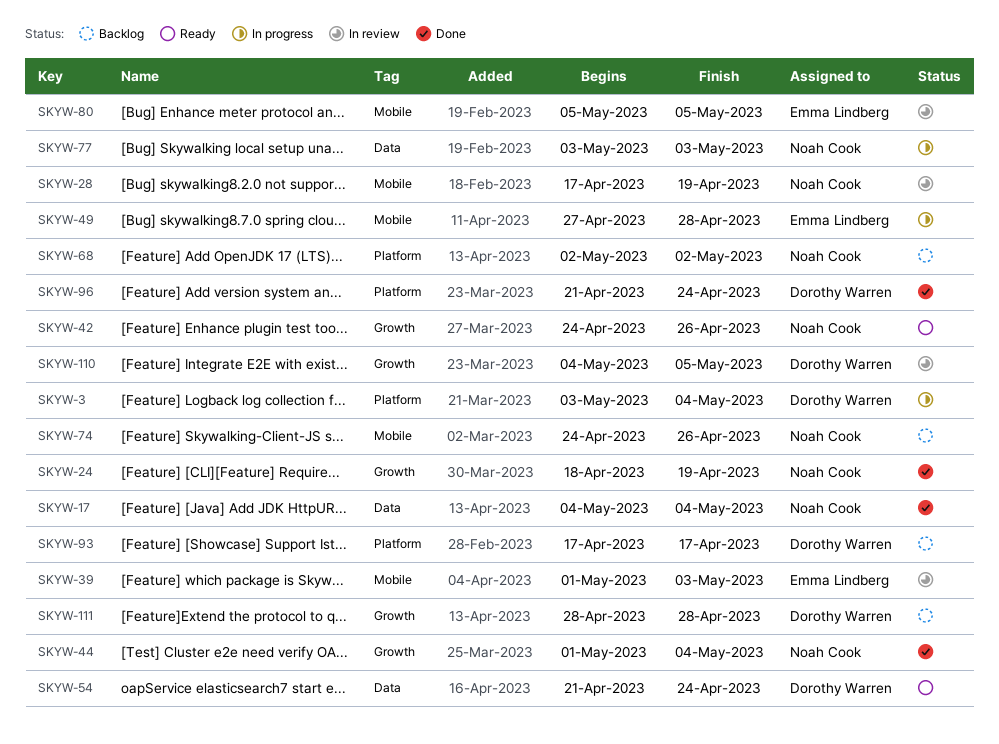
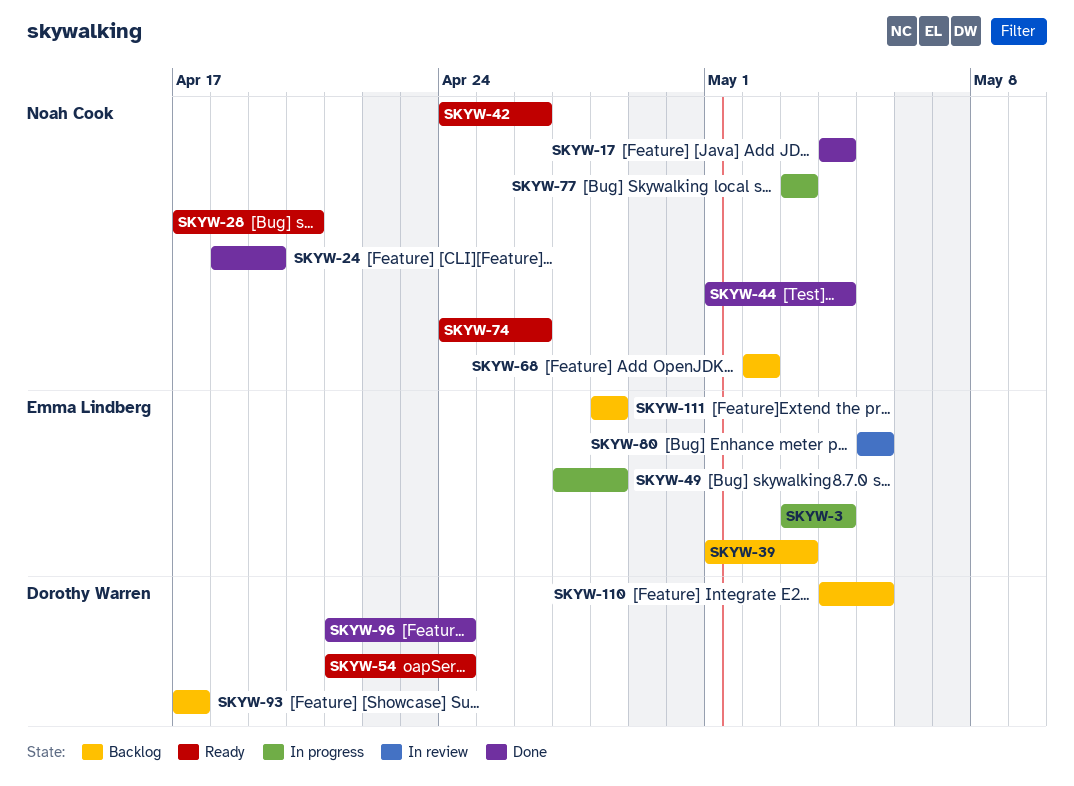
SKYW-3, owner: Dorothy Warren -> Emma Lindberg
SKYW-28, status: In review -> Ready
SKYW-28, due: Apr 19 -> Apr 20
SKYW-39, status: In review -> Backlog
SKYW-74, status: Backlog -> Ready
SKYW-110, status: In review -> Backlog
SKYW-111, owner: Dorothy Warren -> Emma Lindberg

